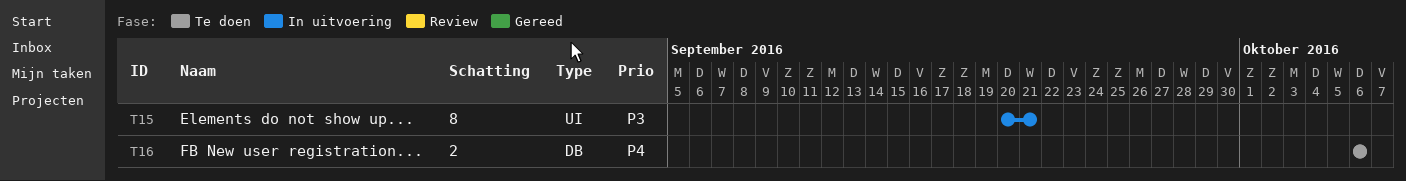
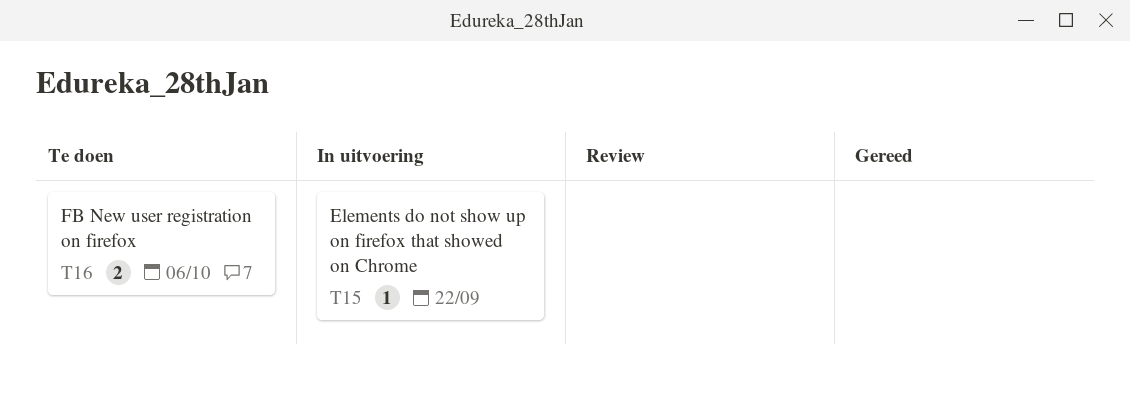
T15, estimate: 8 -> 1
T15, due: Sep 21 -> Sep 22

